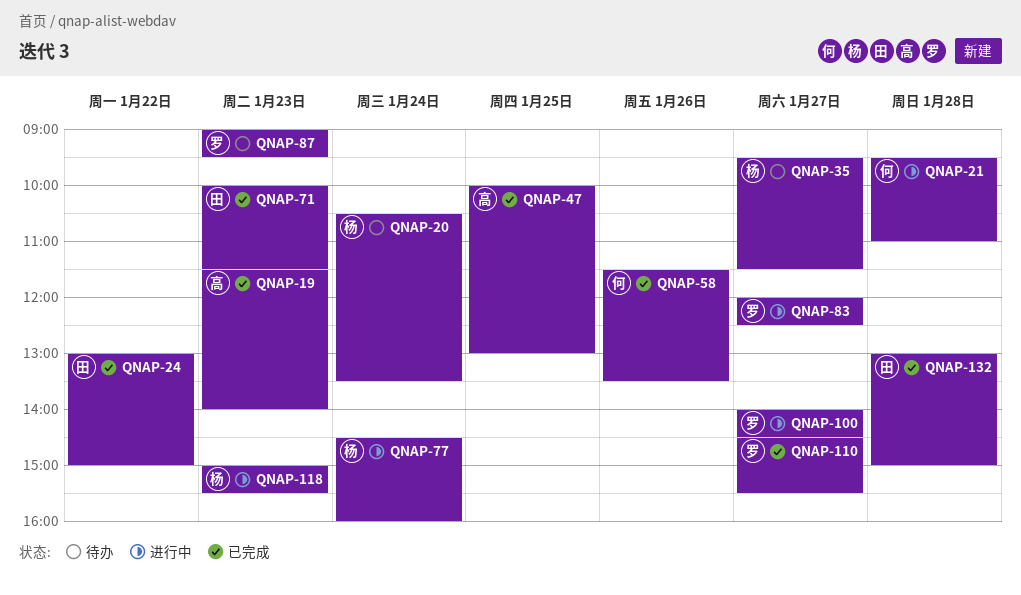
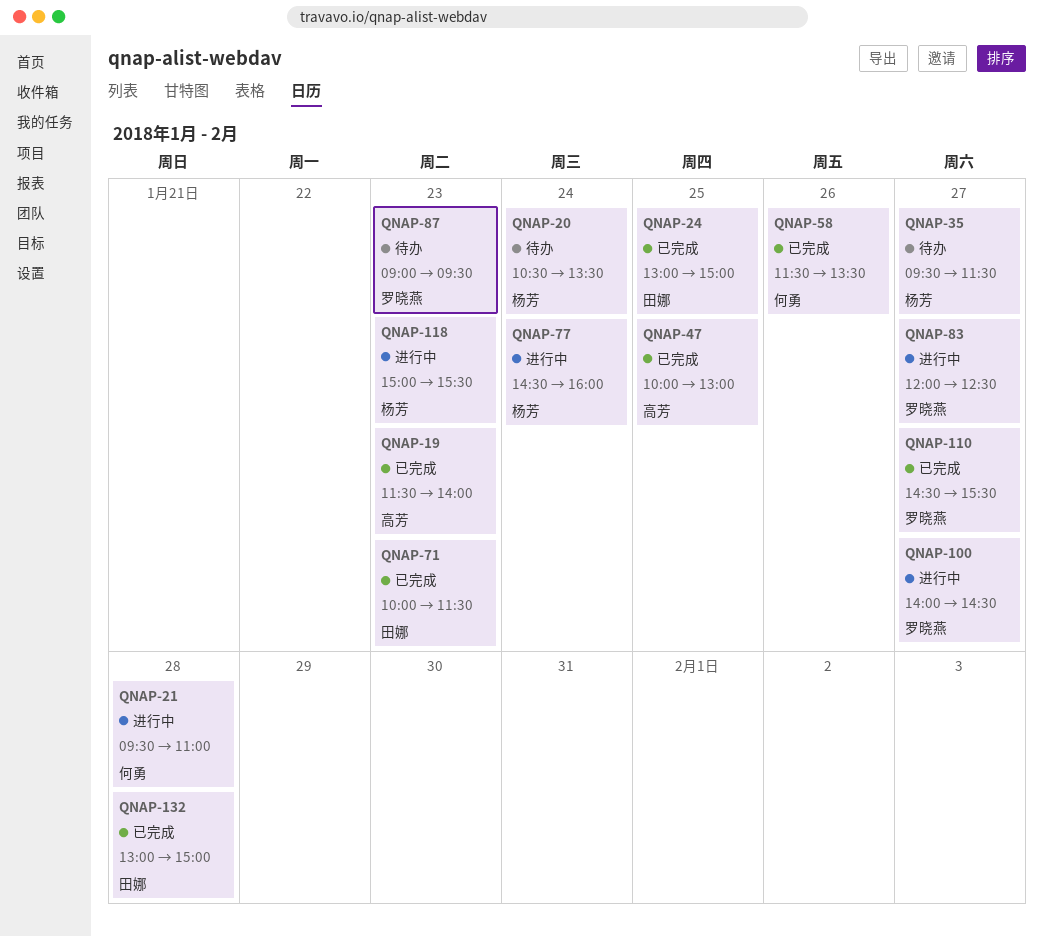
QNAP-24, day: Jan 22 -> Jan 25

